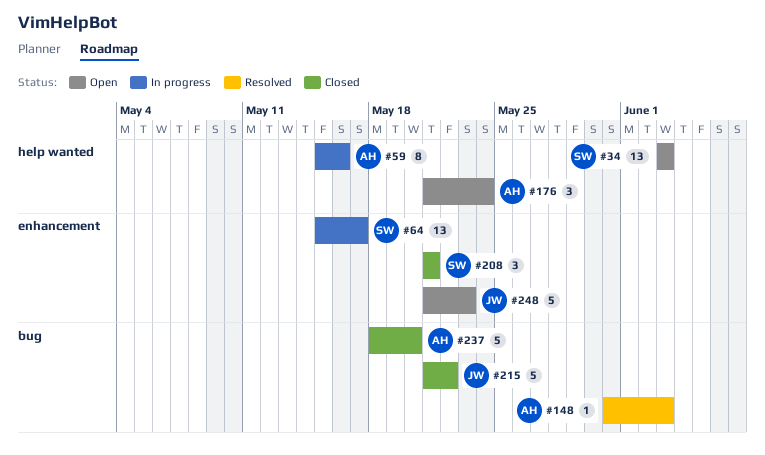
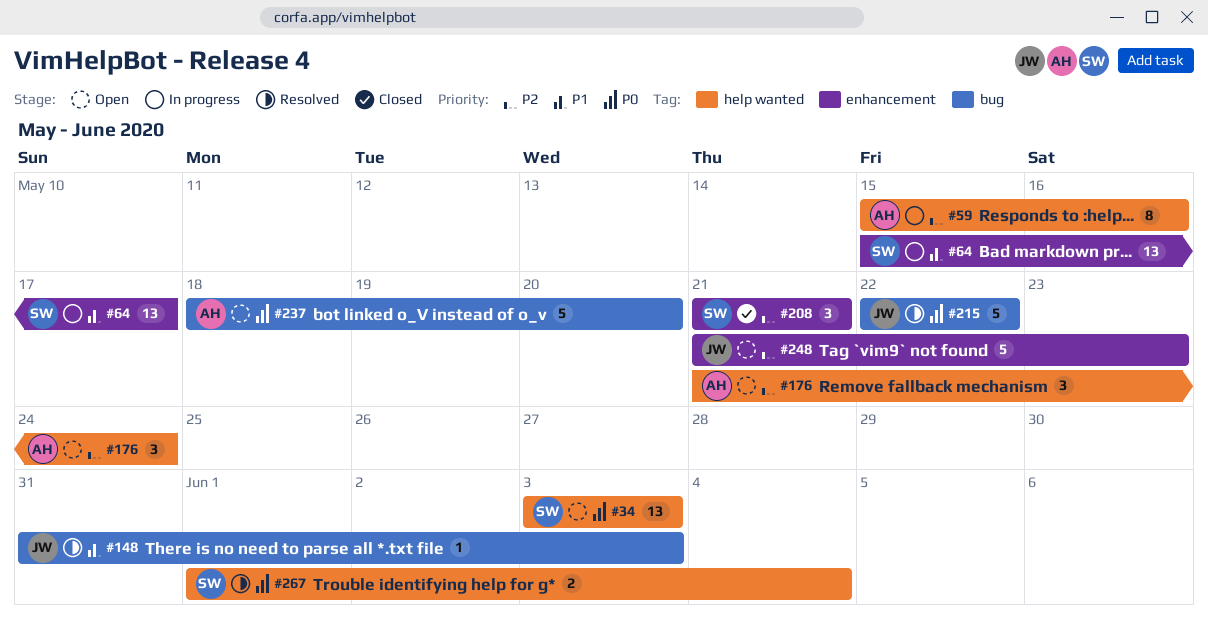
#148, owner: AH -> JW
#215, status: Closed -> Resolved
#215, start: May 21 -> May 22
#237, status: Closed -> Open
#267: none -> present

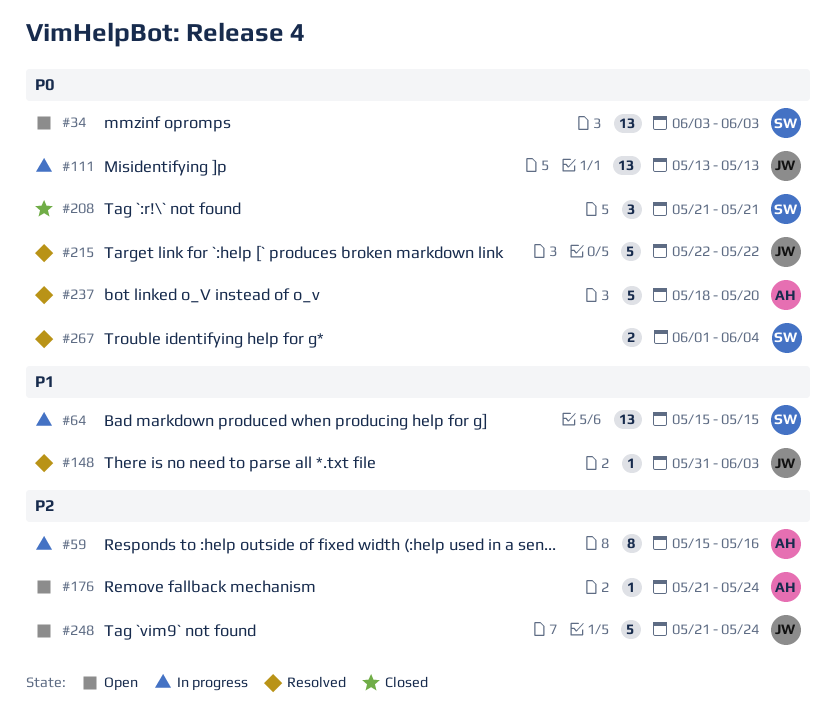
#64, due: May 17 -> May 15
#111: none -> present
#176, estimate: 3 -> 1
#208, priority: P2 -> P0
#237, status: Open -> Resolved
#248, due: May 23 -> May 24

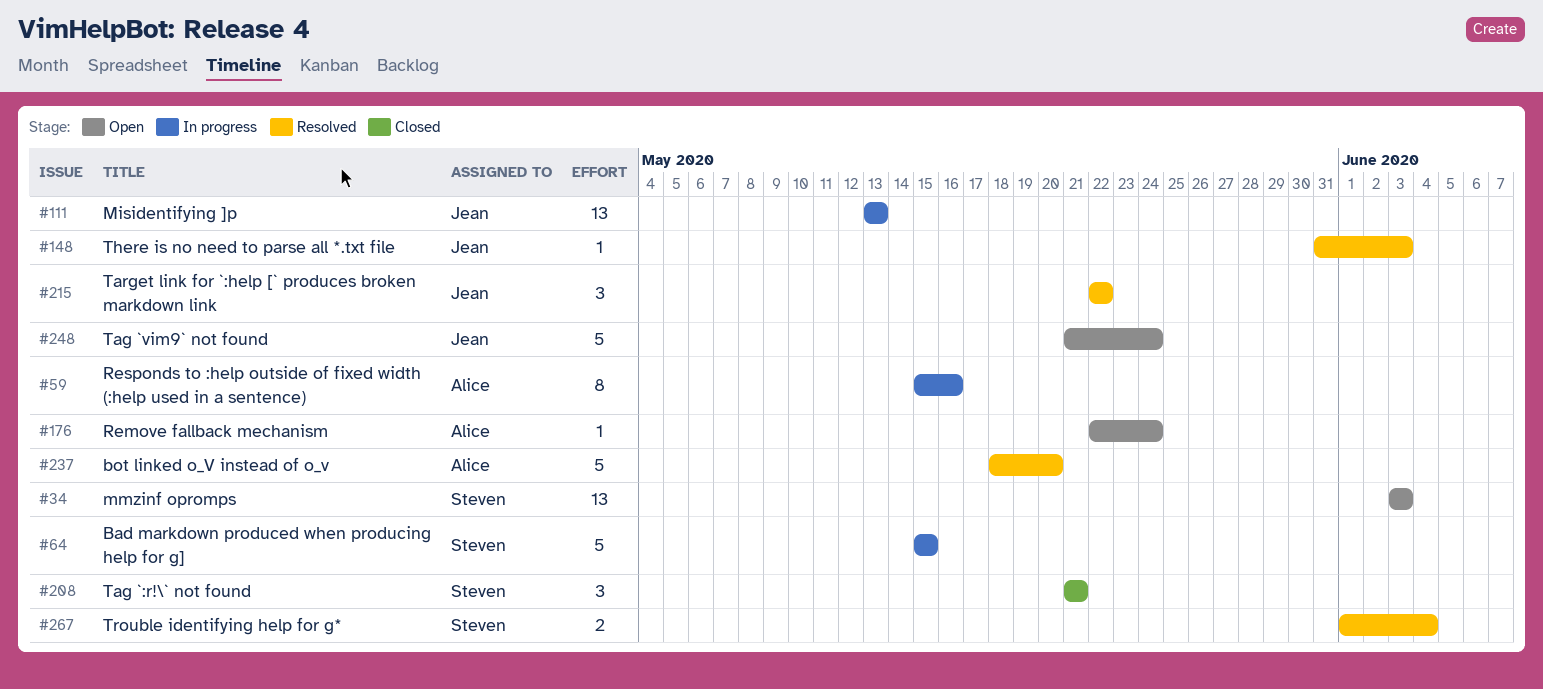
#64, estimate: 13 -> 5
#176, start: May 21 -> May 22
#215, estimate: 5 -> 3

